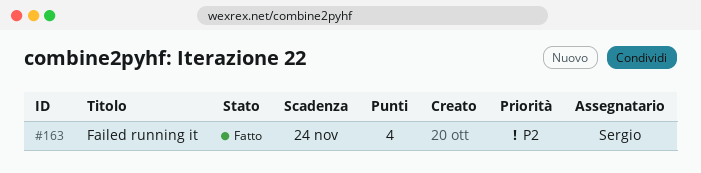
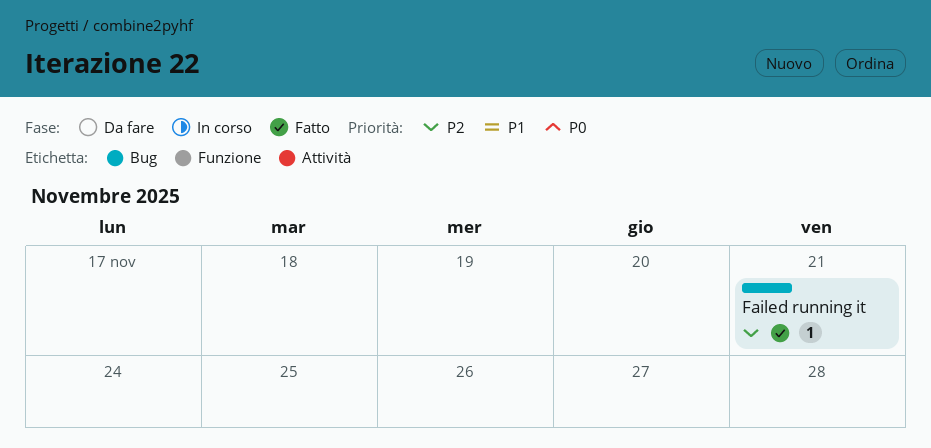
Failed running it, estimate: 4 -> 1
Failed running it, due: Nov 24 -> Nov 21

